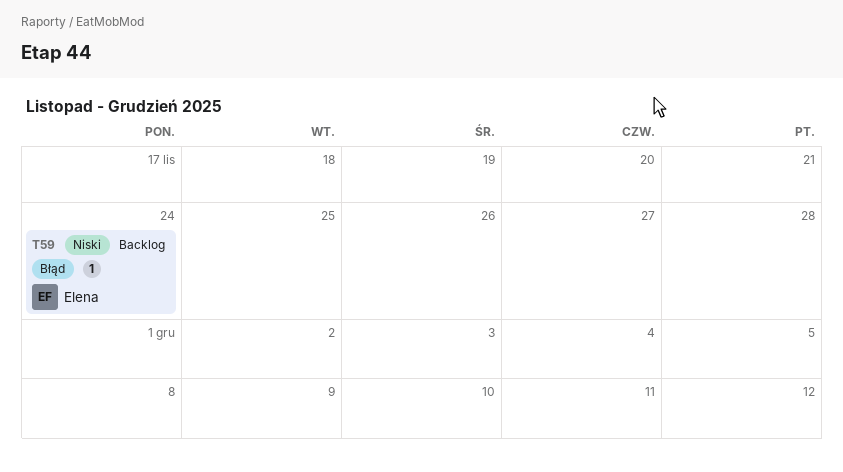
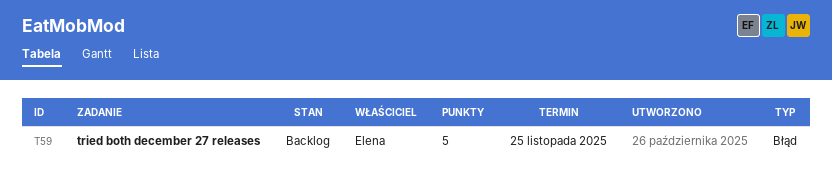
T59, estimate: 1 -> 5
T59, due: Nov 24 -> Nov 25

